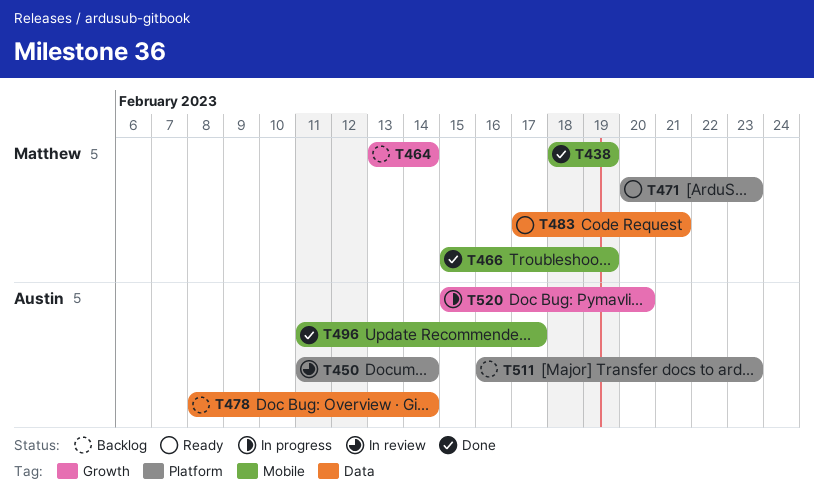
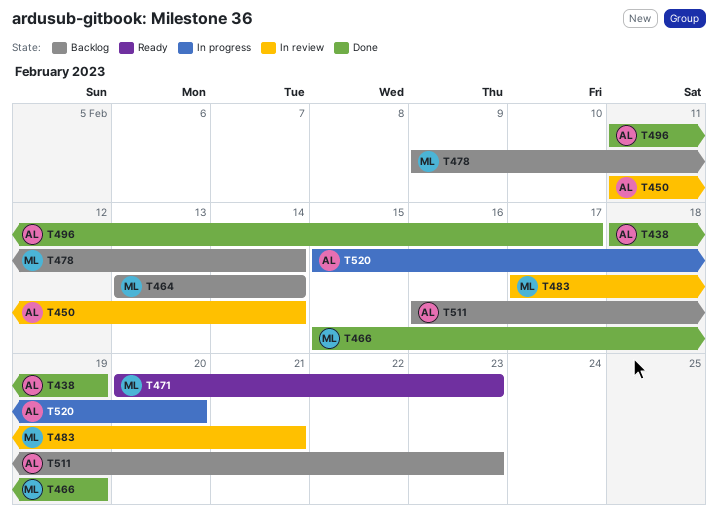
T438, owner: Matthew -> Austin
T478, owner: Austin -> Matthew
T478, start: Feb 8 -> Feb 9
T483, status: Ready -> In review

